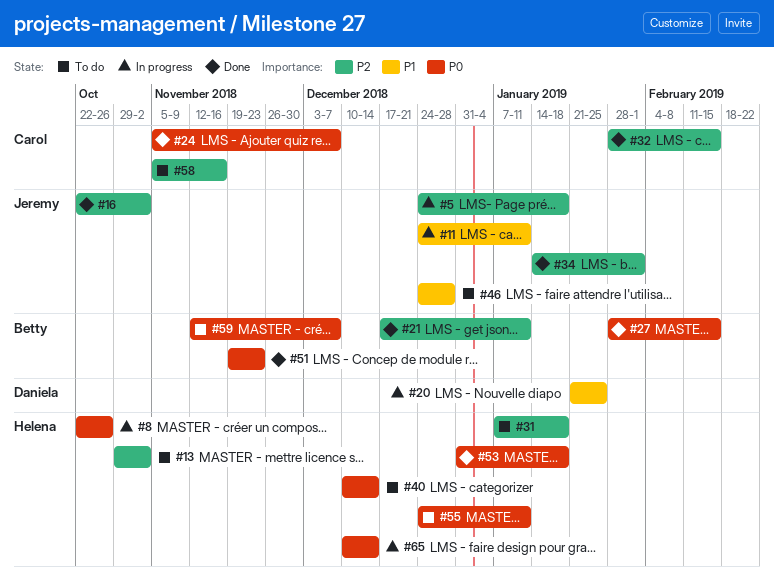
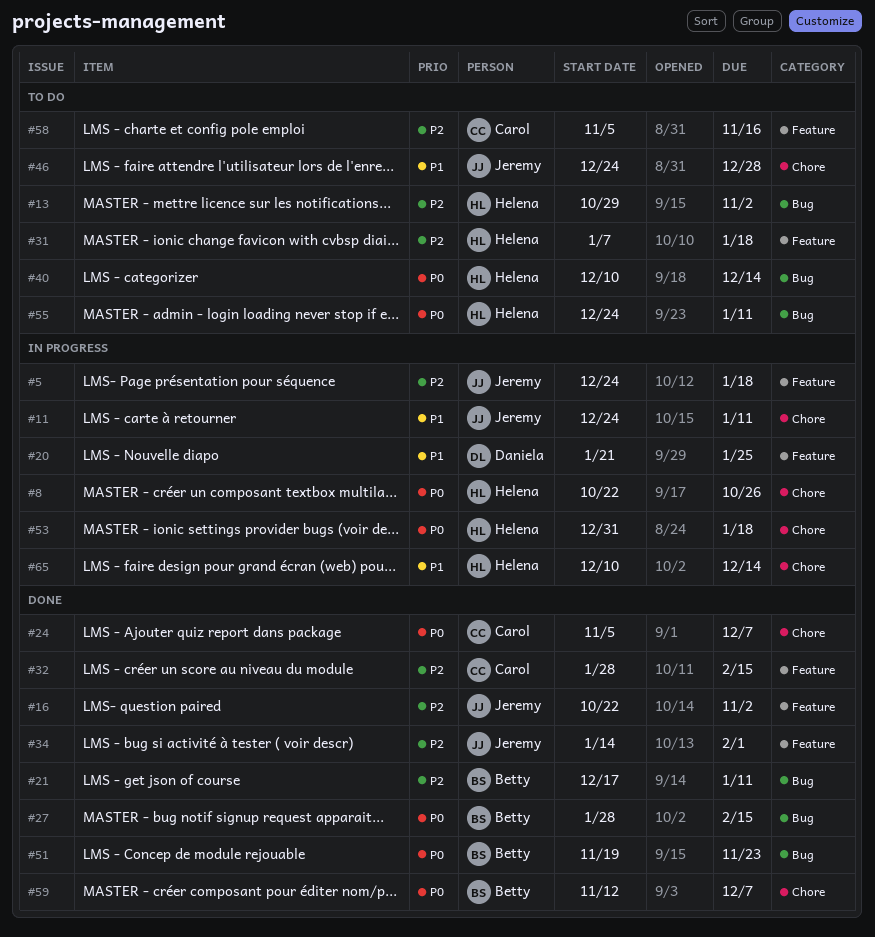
#53, status: Done -> In progress
#59, status: To do -> Done
#65, priority: P0 -> P1

